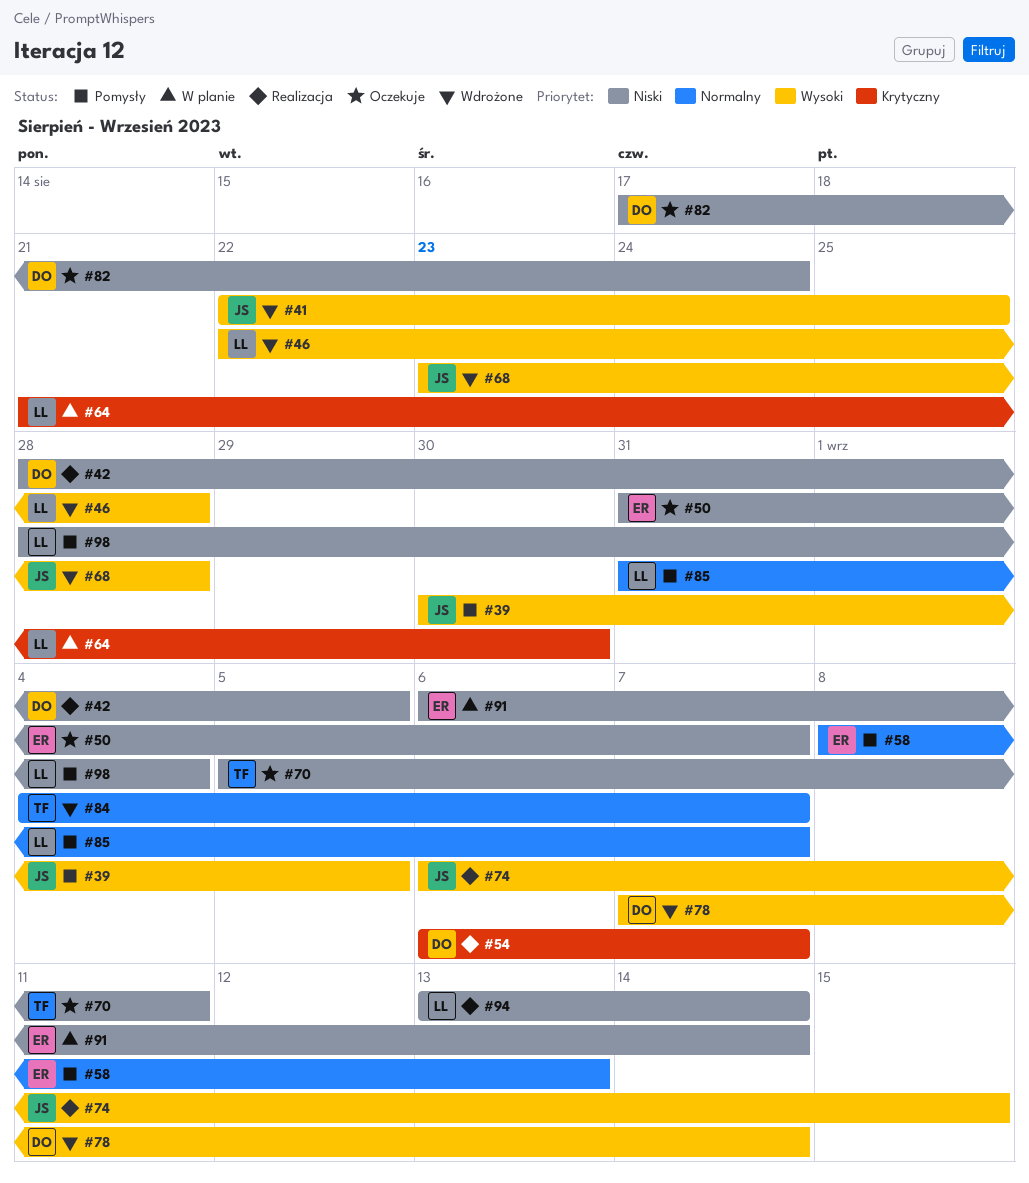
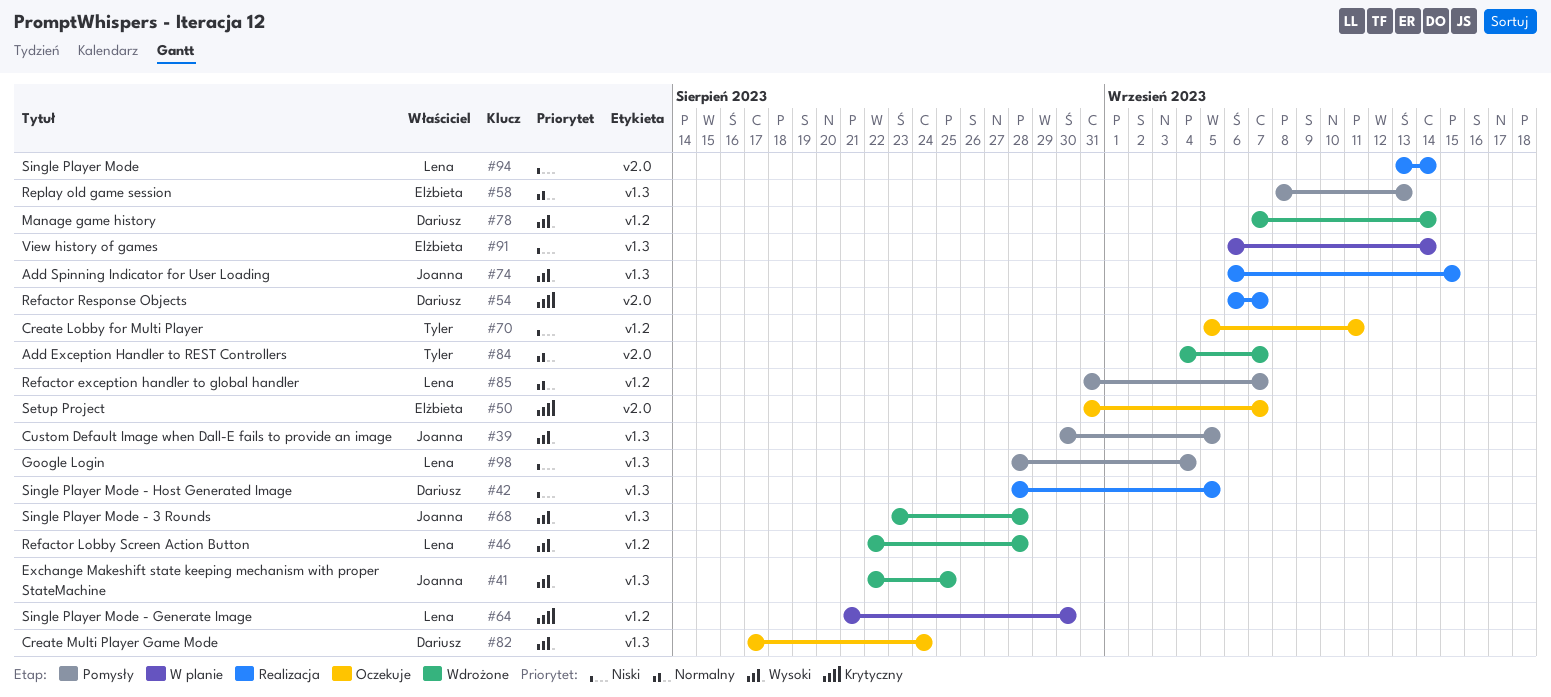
#50, priority: Niski -> Krytyczny
#82, priority: Niski -> Wysoki

